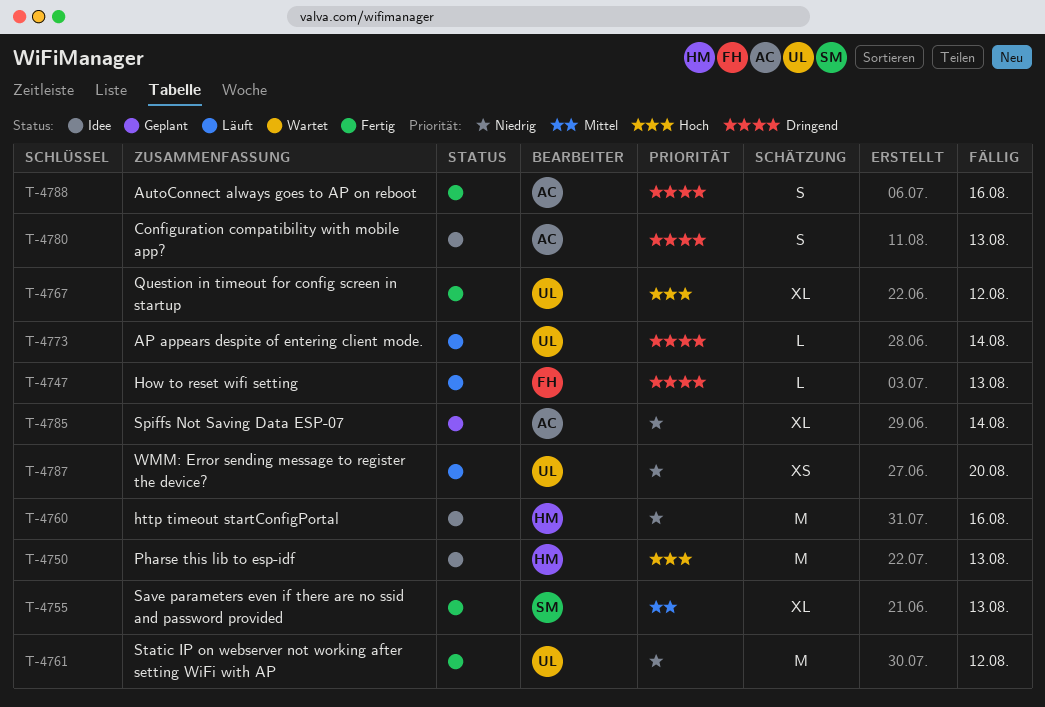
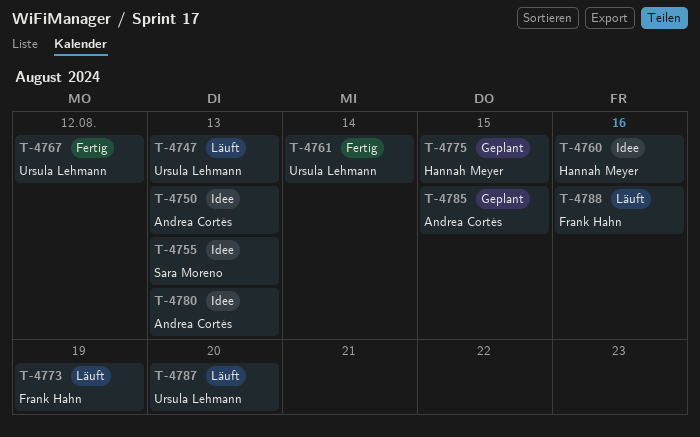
T-4747, owner: Frank Hahn -> Ursula Lehmann
T-4750, owner: Hannah Meyer -> Andrea Cortés
T-4755, status: Fertig -> Idee
T-4761, due: Aug 12 -> Aug 14
T-4773, owner: Ursula Lehmann -> Frank Hahn
T-4773, due: Aug 14 -> Aug 19
T-4775: none -> present
T-4785, due: Aug 14 -> Aug 15
T-4788, status: Fertig -> Läuft
T-4788, owner: Andrea Cortés -> Frank Hahn

